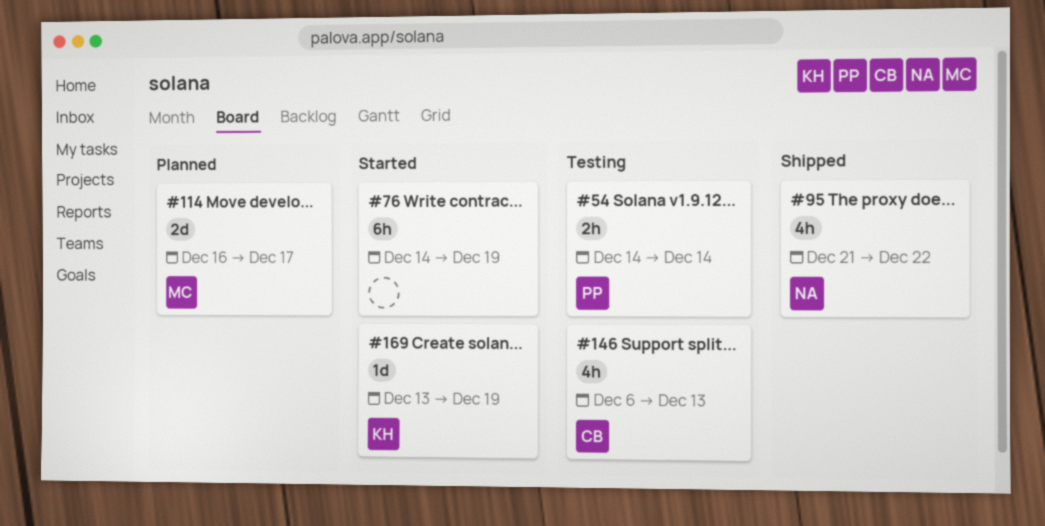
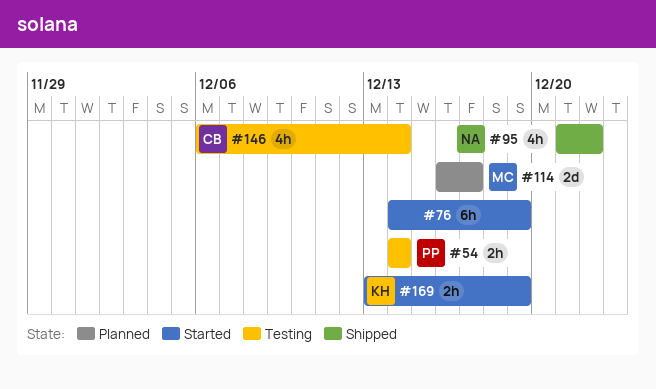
#146, due: Dec 13 -> Dec 14
#169, estimate: 1d -> 2h

